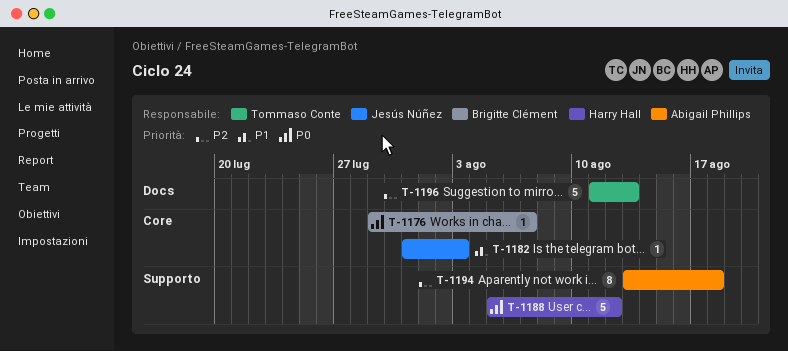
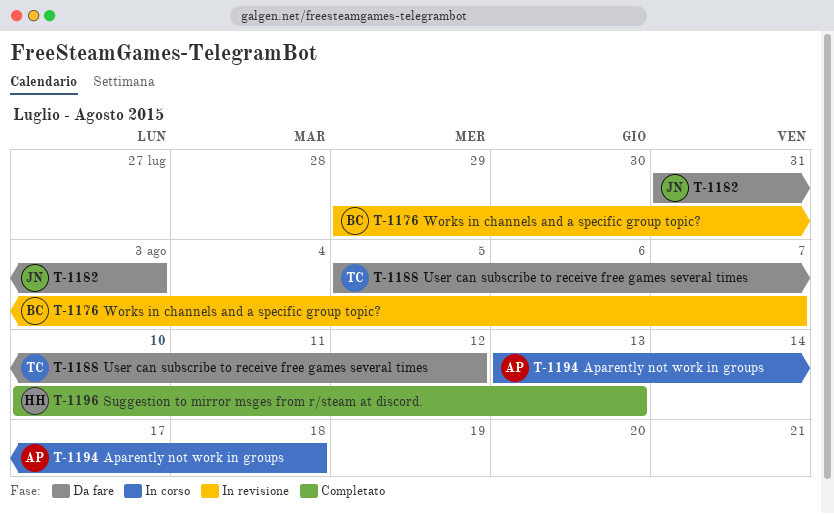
T-1188, owner: Harry Hall -> Tommaso Conte
T-1196, owner: Tommaso Conte -> Harry Hall
T-1196, start: Aug 11 -> Aug 10

